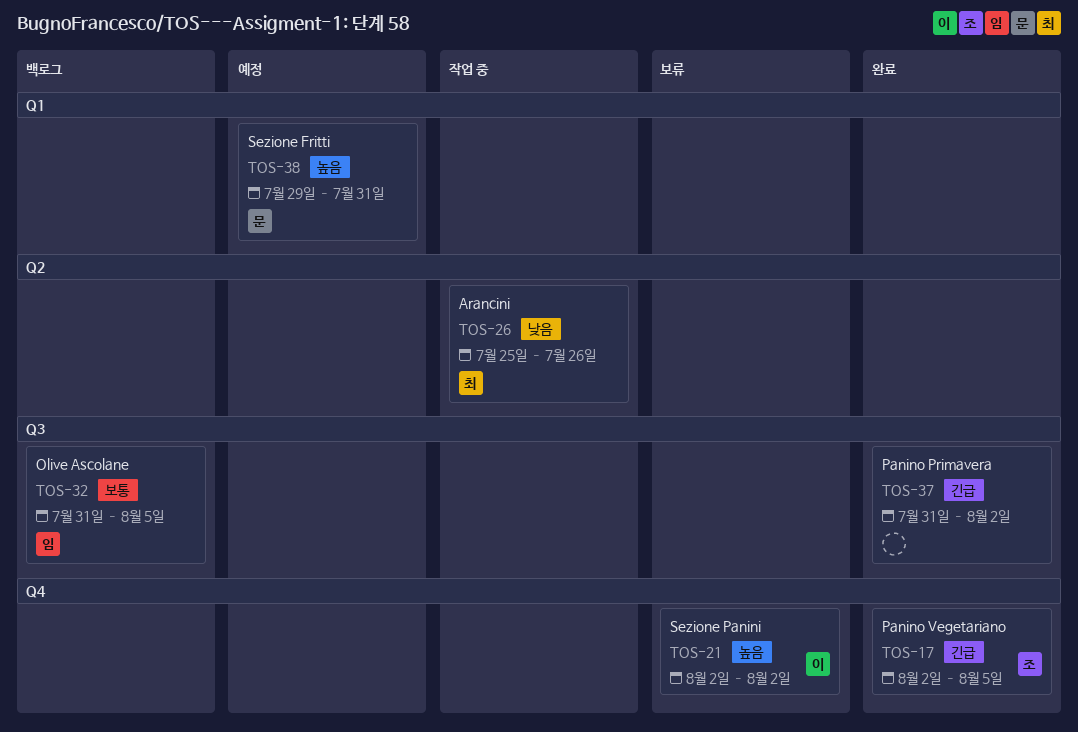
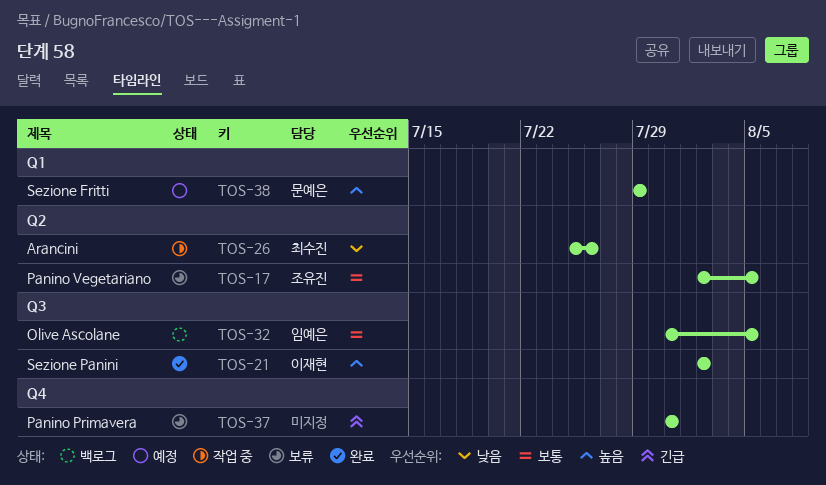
TOS-17, status: 완료 -> 보류
TOS-17, priority: 긴급 -> 보통
TOS-17, label: Q4 -> Q2
TOS-21, status: 보류 -> 완료
TOS-21, label: Q4 -> Q3
TOS-37, status: 완료 -> 보류
TOS-37, label: Q3 -> Q4
TOS-37, due: Aug 2 -> Jul 31
TOS-38, due: Jul 31 -> Jul 29

